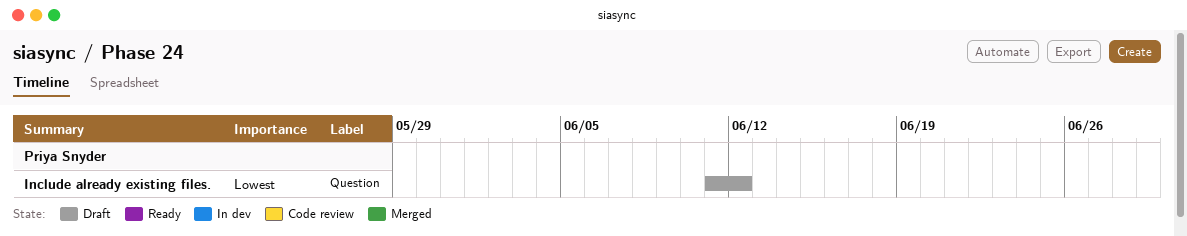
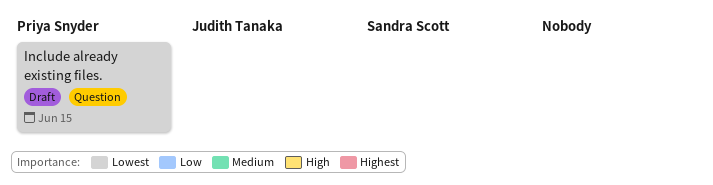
Include already existing files., due: Jun 12 -> Jun 15

